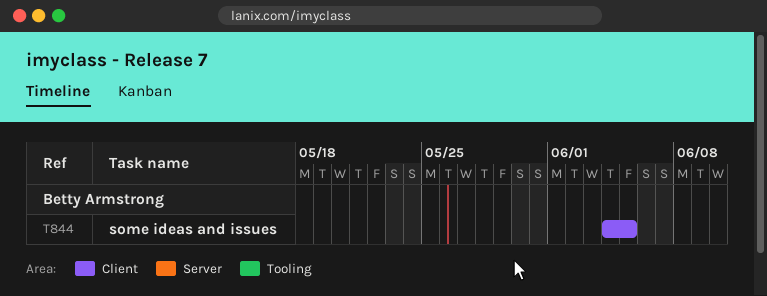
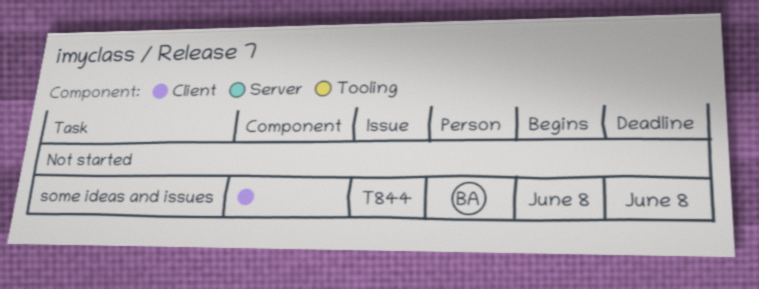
T844, start: Jun 4 -> Jun 8
T844, due: Jun 5 -> Jun 8

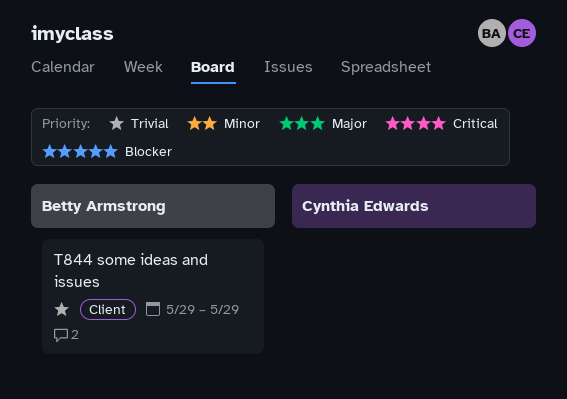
T844, start: Jun 8 -> May 29
T844, due: Jun 8 -> May 29

